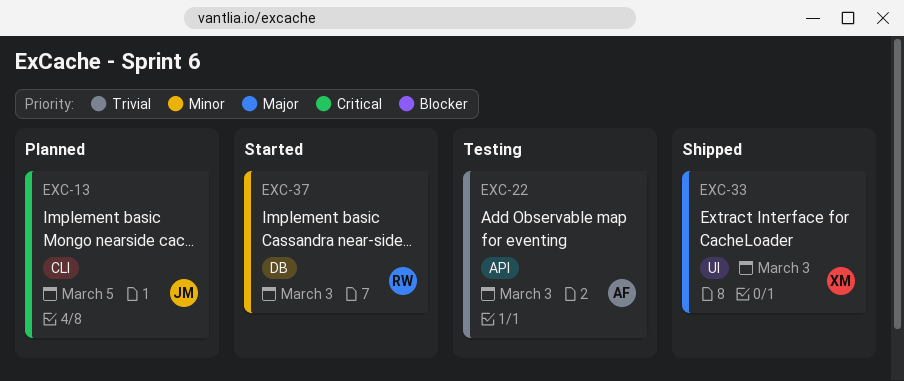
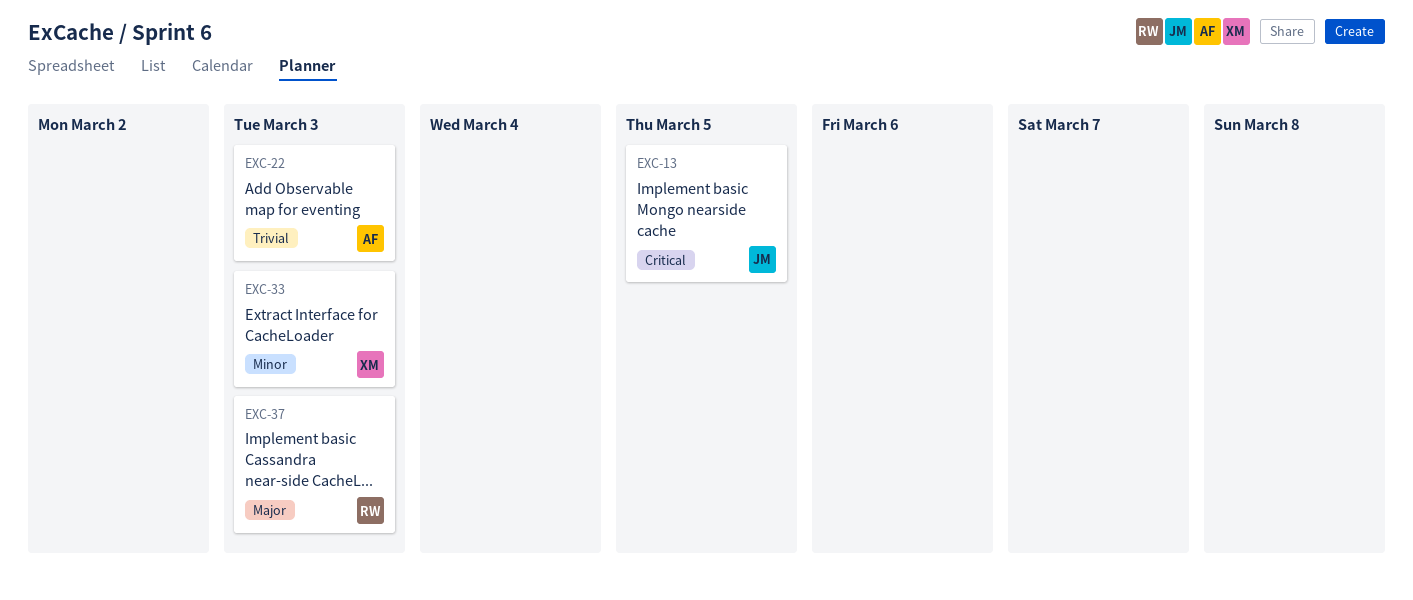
EXC-33, priority: Major -> Minor
EXC-37, priority: Minor -> Major

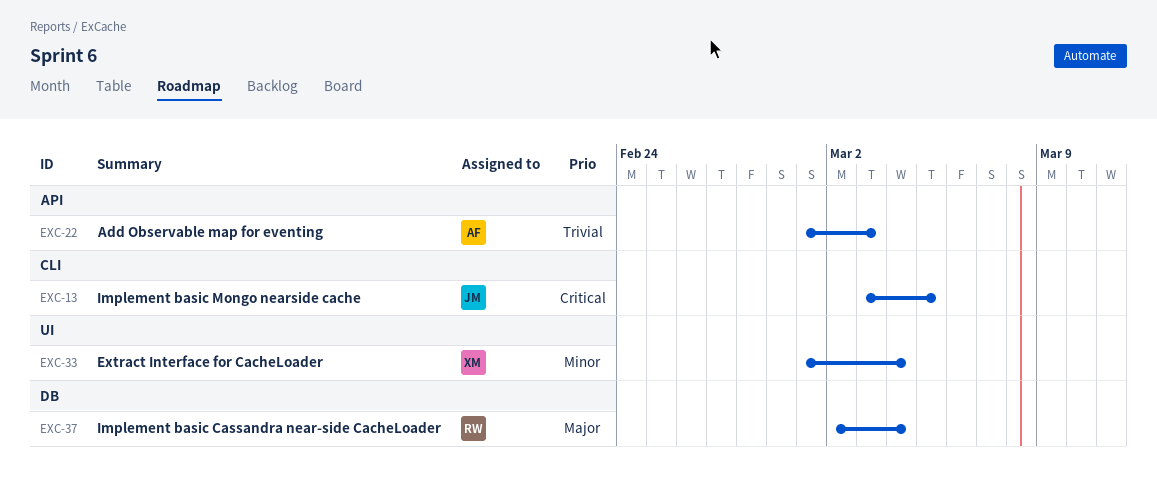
EXC-33, due: Mar 3 -> Mar 4
EXC-37, due: Mar 3 -> Mar 4

